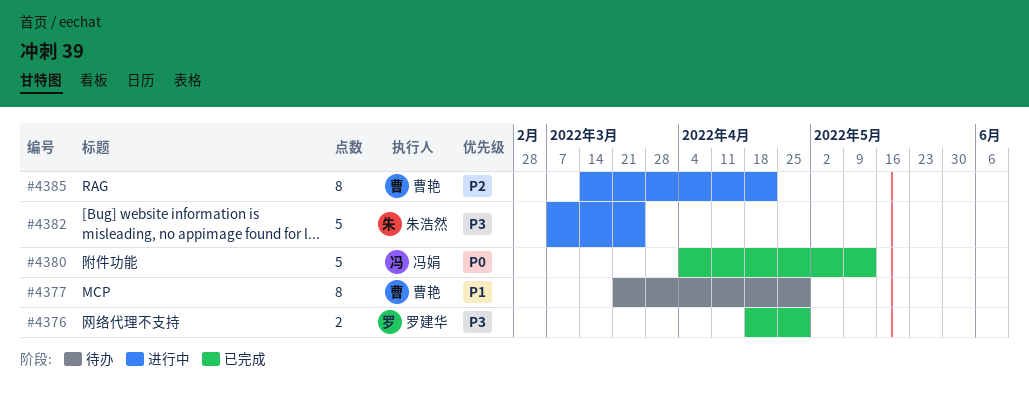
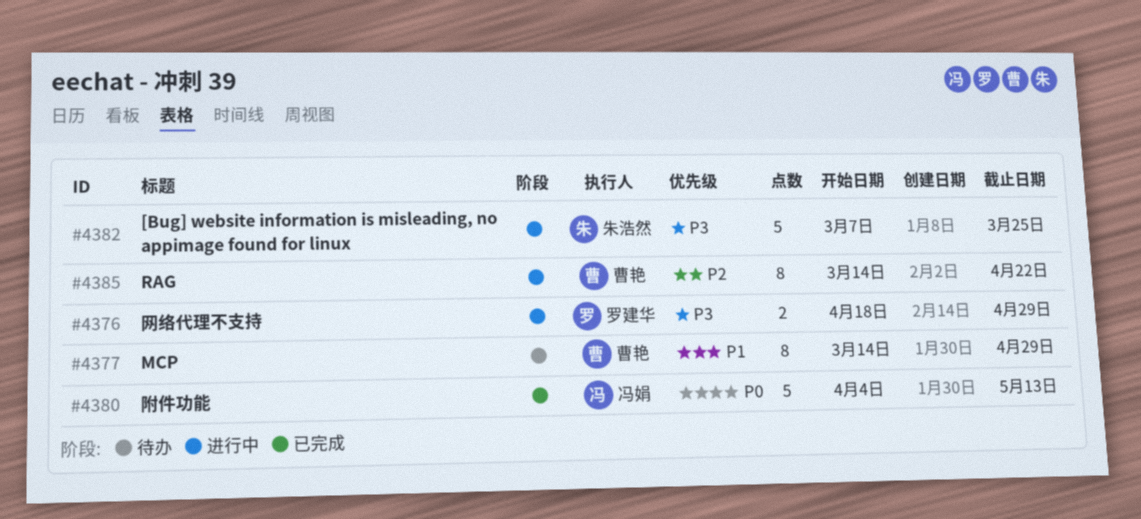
#4376, status: 已完成 -> 进行中
#4377, start: Mar 21 -> Mar 14

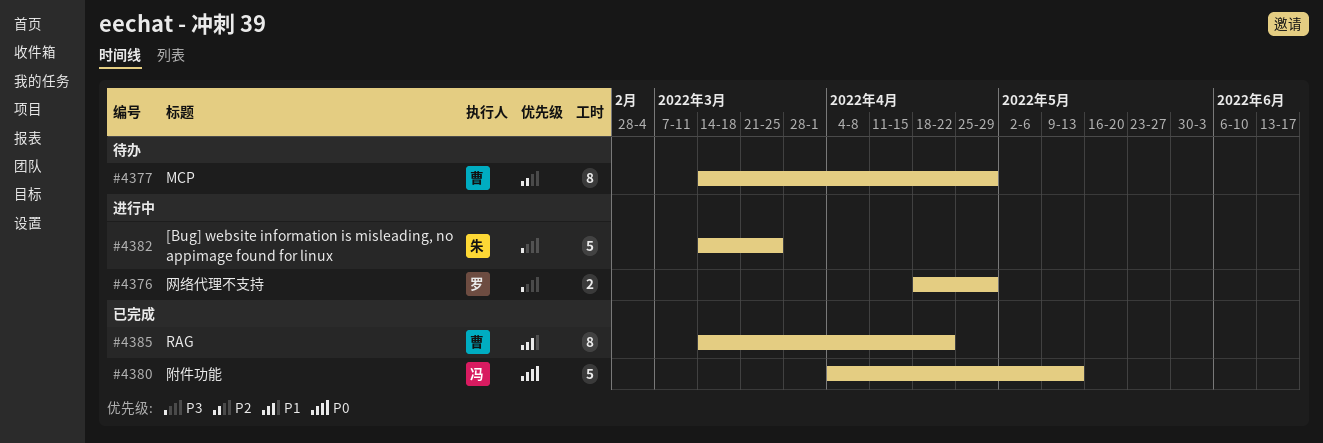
#4377, priority: P1 -> P2
#4382, start: Mar 7 -> Mar 14
#4385, status: 进行中 -> 已完成
#4385, priority: P2 -> P1

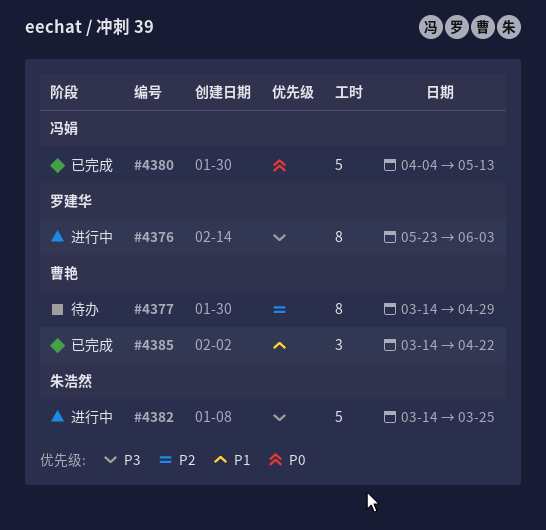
#4376, estimate: 2 -> 8
#4376, start: Apr 18 -> May 23
#4376, due: Apr 29 -> Jun 3
#4385, estimate: 8 -> 3

